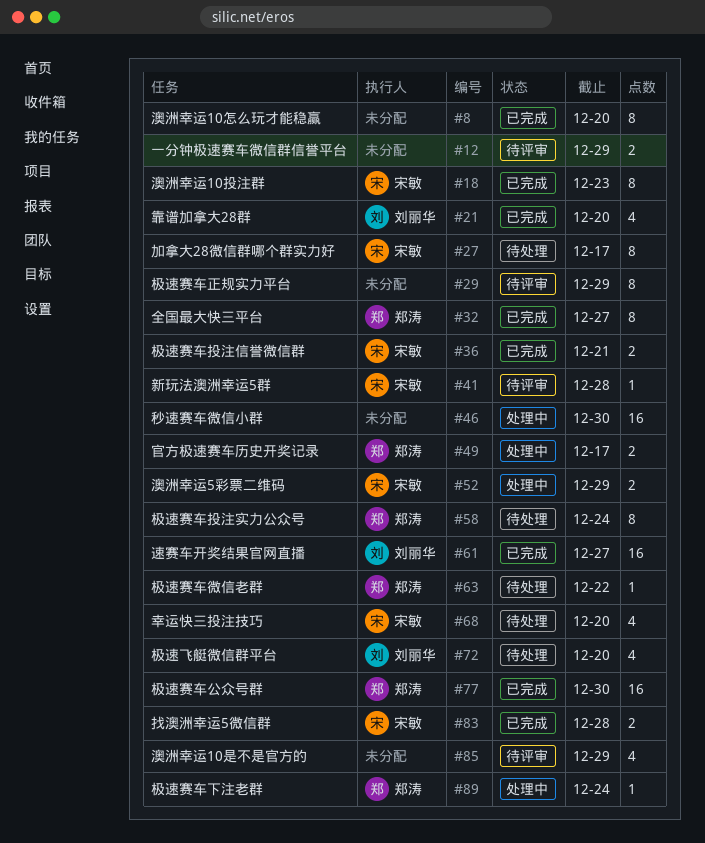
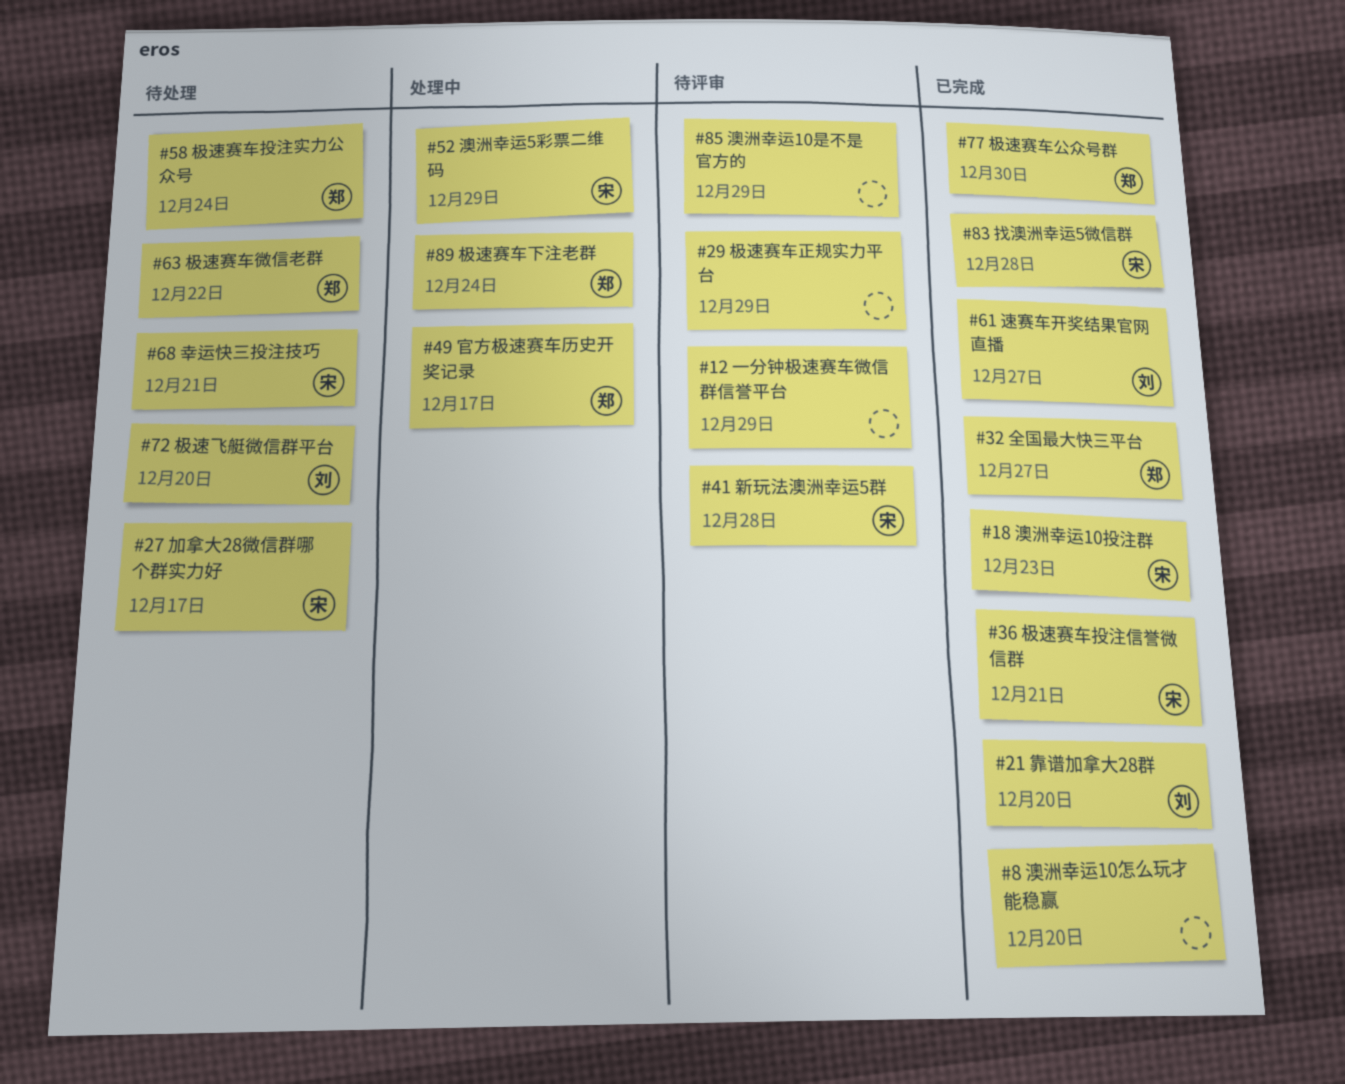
#46: present -> none
#68, due: Dec 20 -> Dec 21

